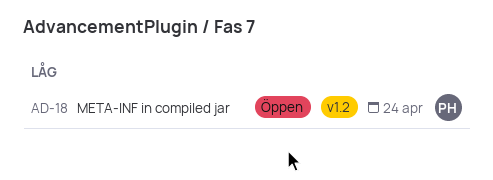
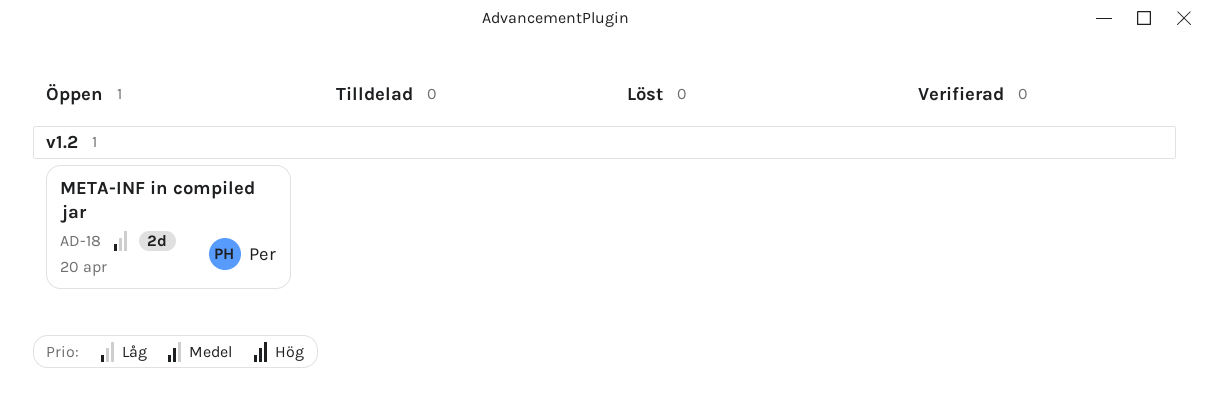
AD-18, due: Apr 24 -> Apr 20

